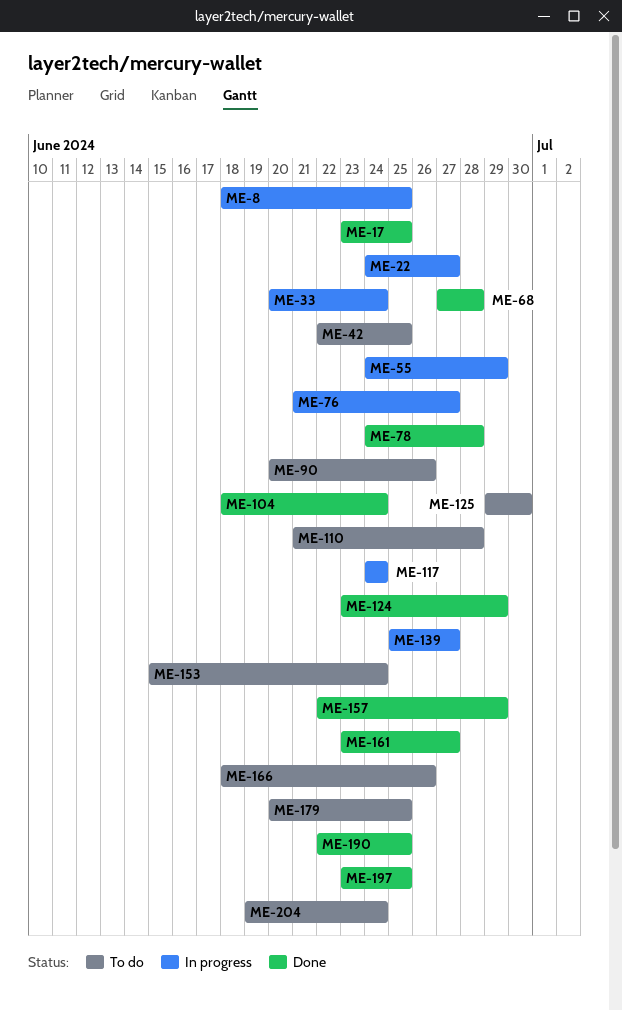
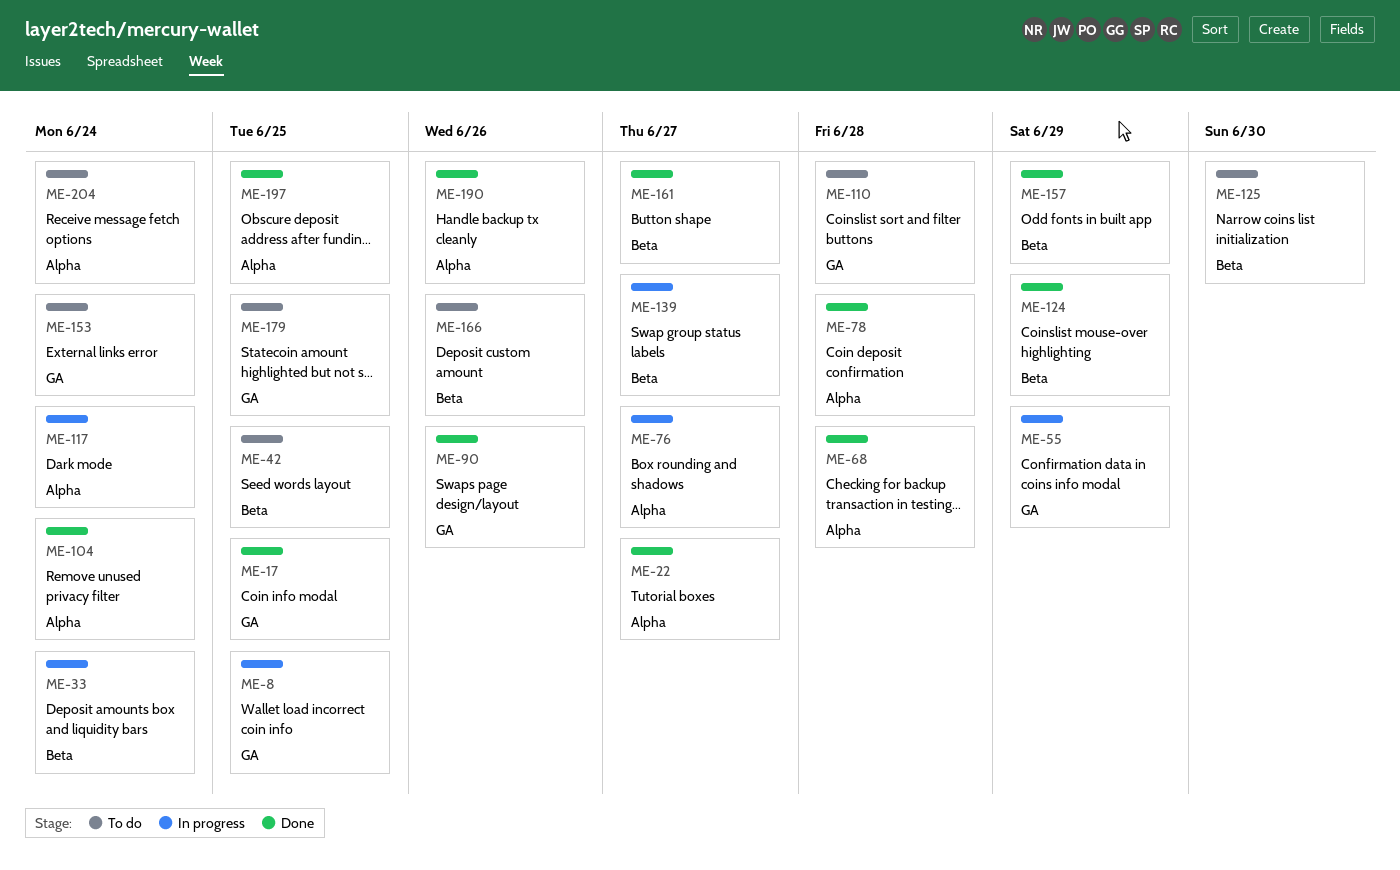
ME-22, status: In progress -> Done
ME-90, status: To do -> Done
ME-190, due: Jun 25 -> Jun 26

